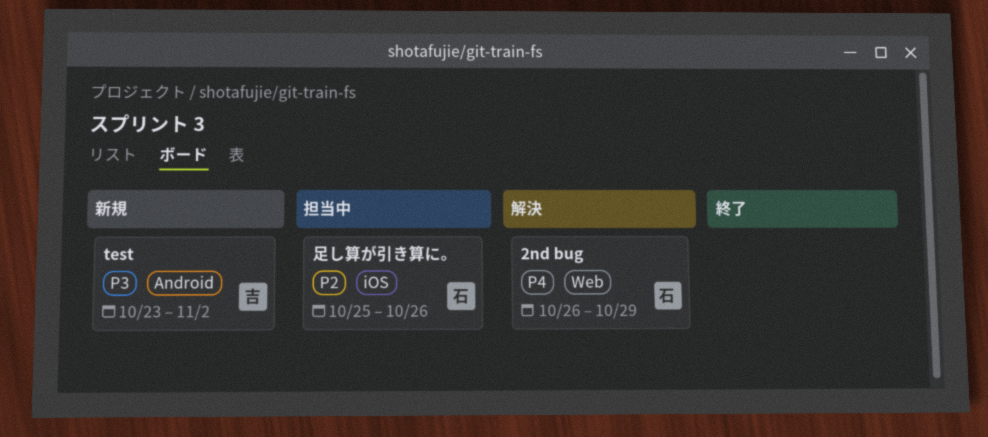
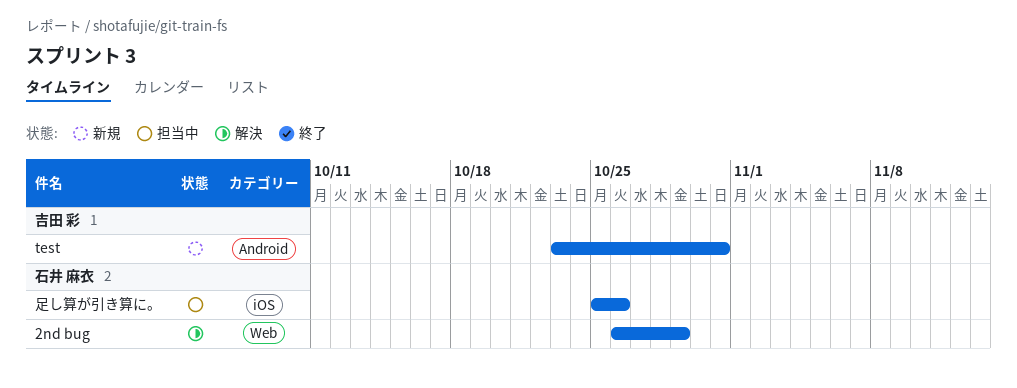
test, due: Nov 2 -> Oct 31

